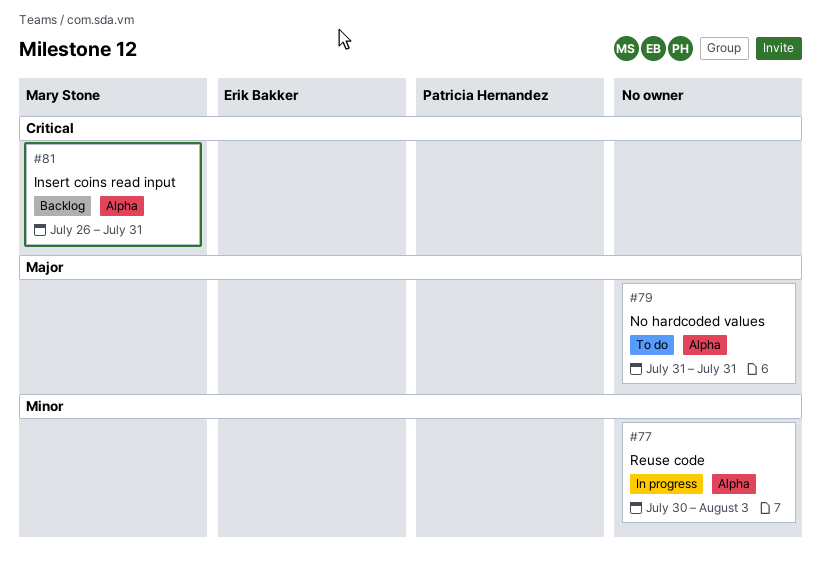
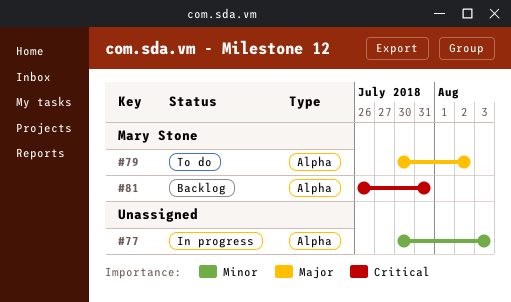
#79, owner: none -> Mary Stone
#79, start: Jul 31 -> Jul 30
#79, due: Jul 31 -> Aug 2

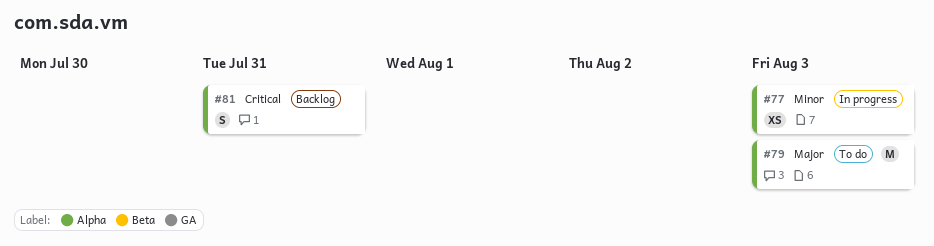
#79, due: Aug 2 -> Aug 3

